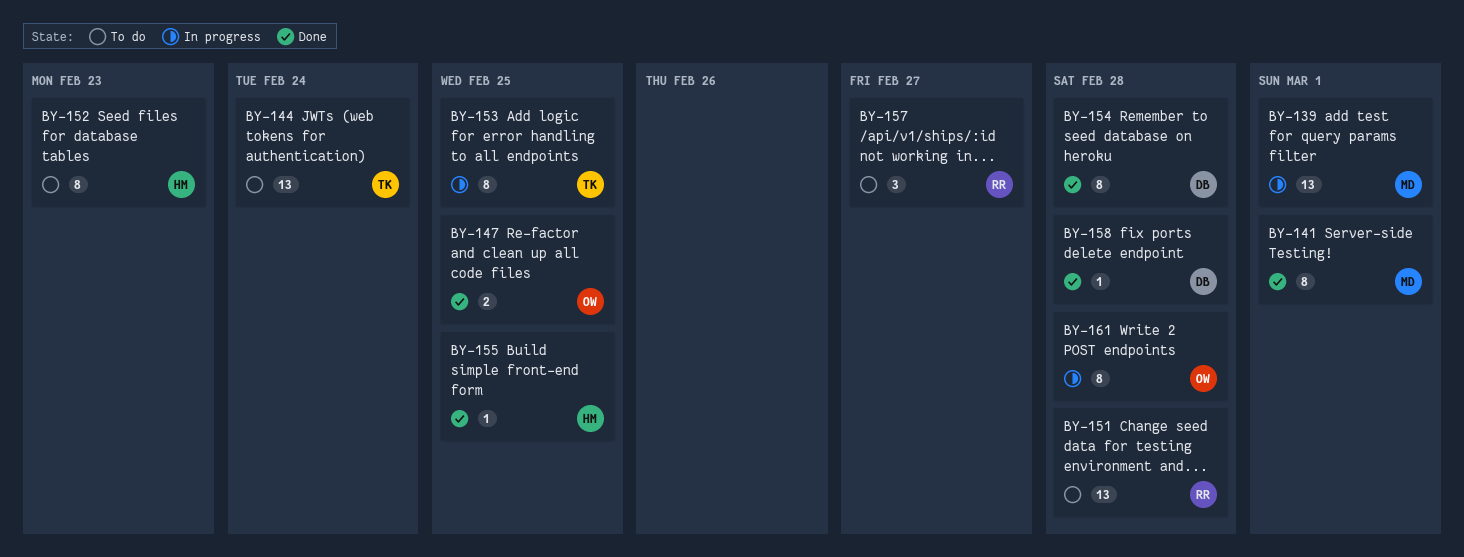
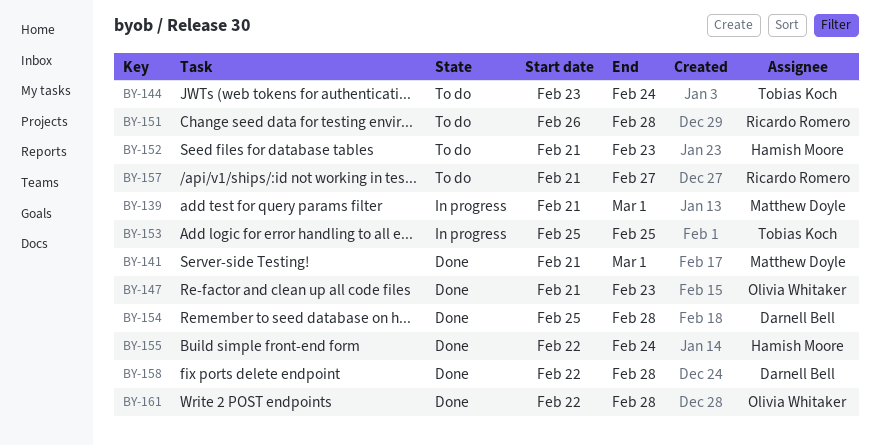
BY-147, due: Feb 25 -> Feb 23
BY-155, due: Feb 25 -> Feb 24
BY-161, status: In progress -> Done

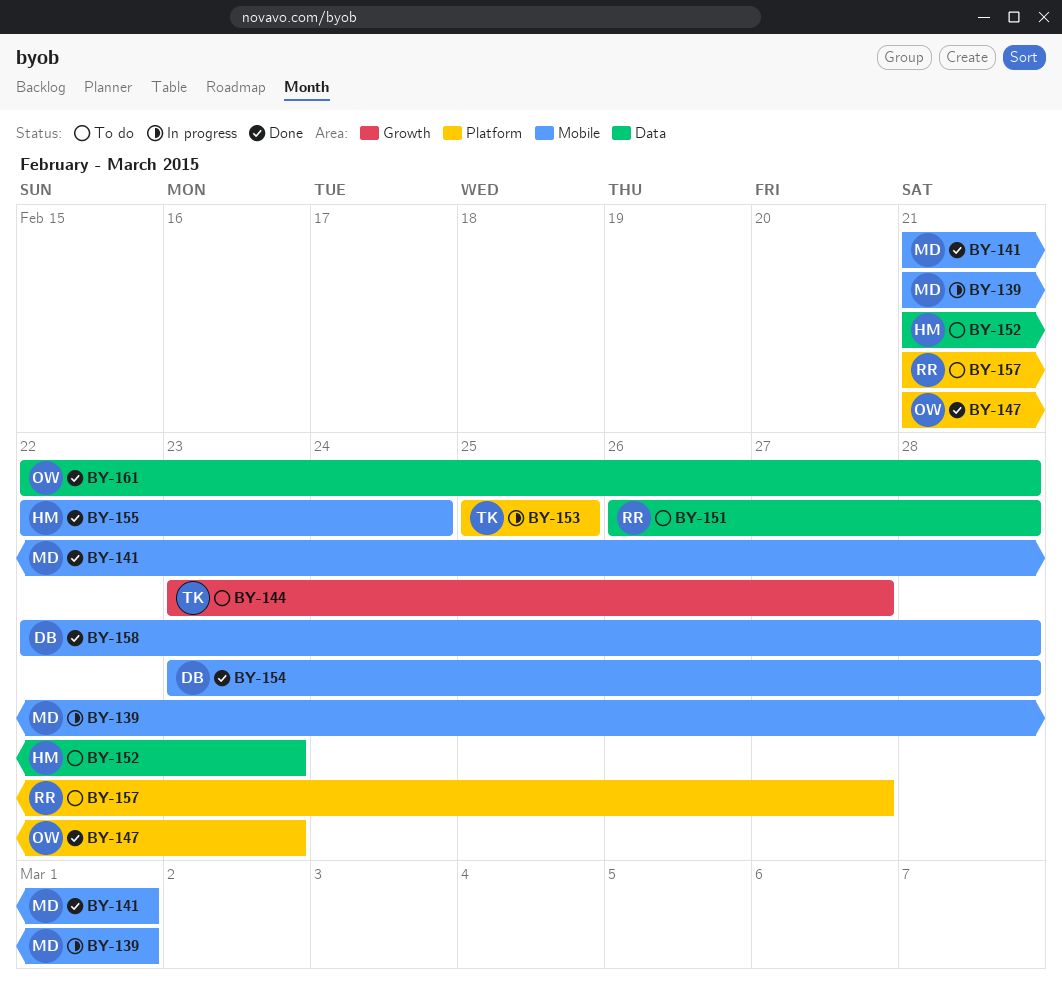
BY-144, due: Feb 24 -> Feb 27
BY-154, start: Feb 25 -> Feb 23

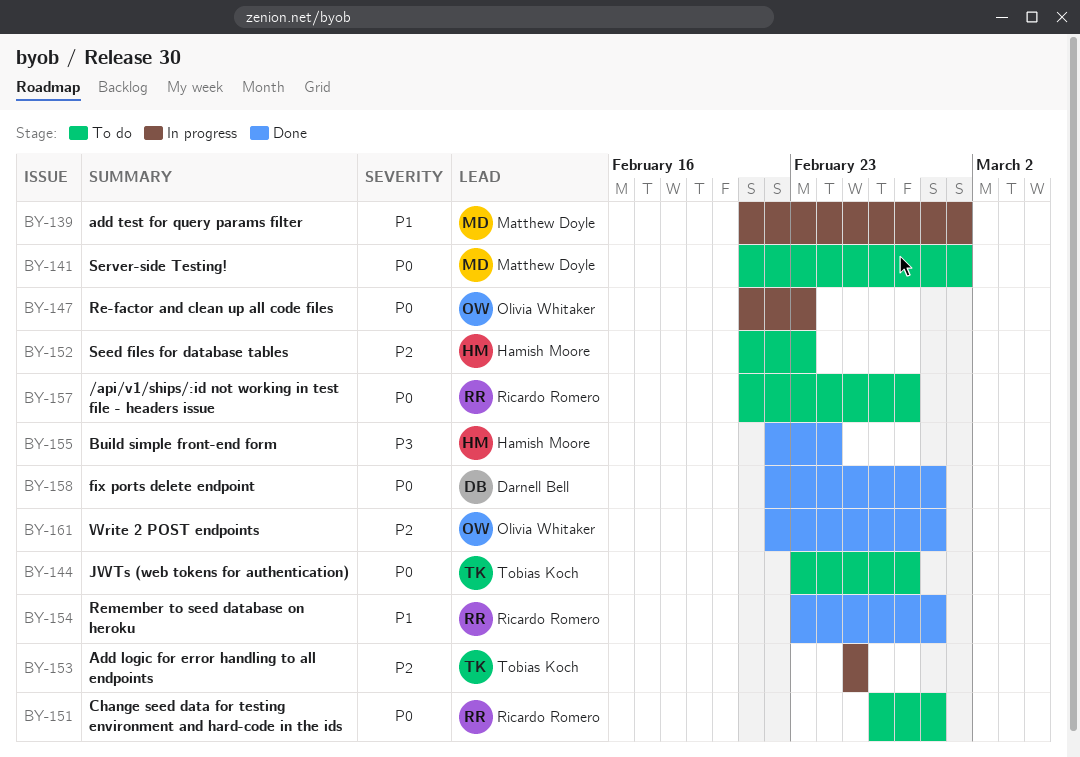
BY-141, status: Done -> To do
BY-147, status: Done -> In progress
BY-154, owner: Darnell Bell -> Ricardo Romero

